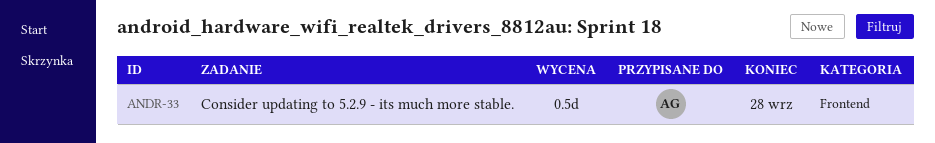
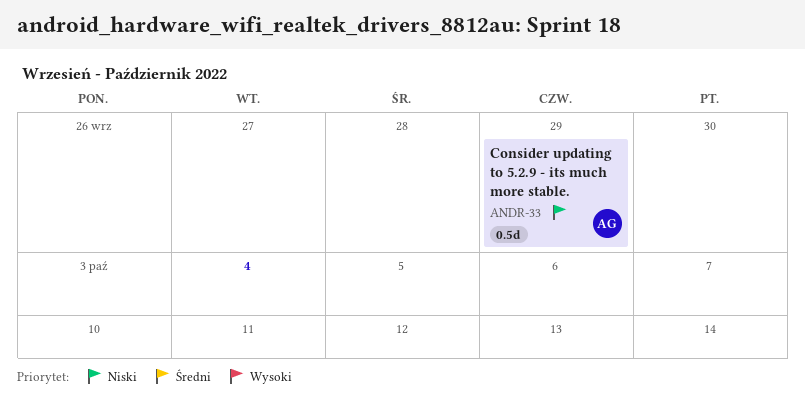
ANDR-33, due: Sep 28 -> Sep 29

